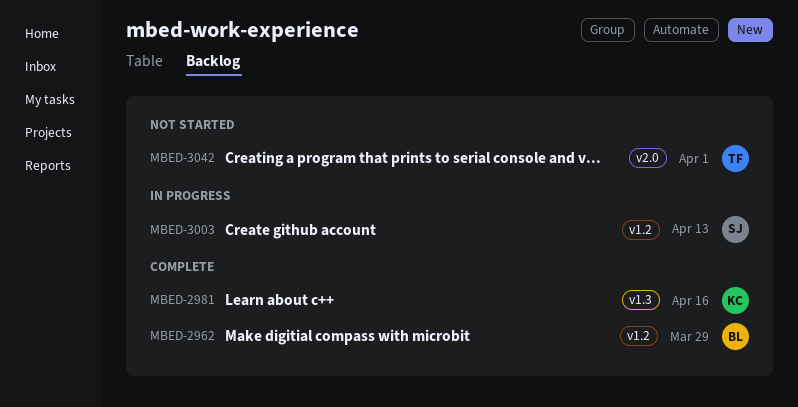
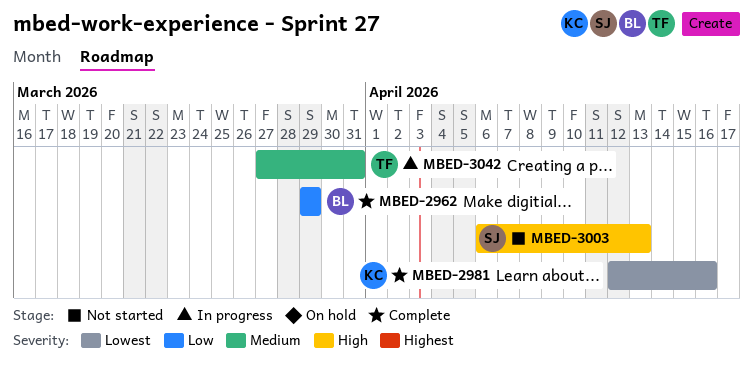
MBED-3003, status: In progress -> Not started
MBED-3042, status: Not started -> In progress
MBED-3042, due: Apr 1 -> Mar 31

